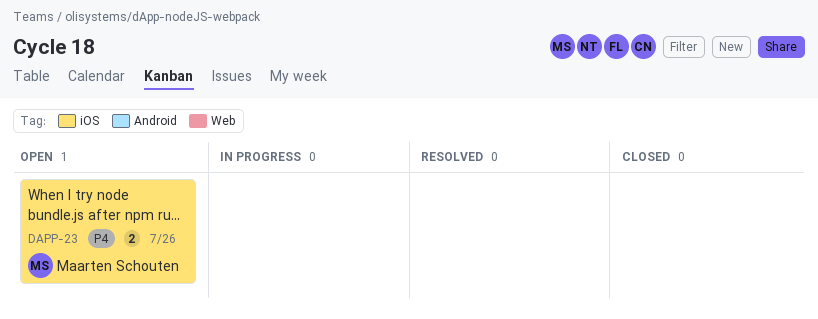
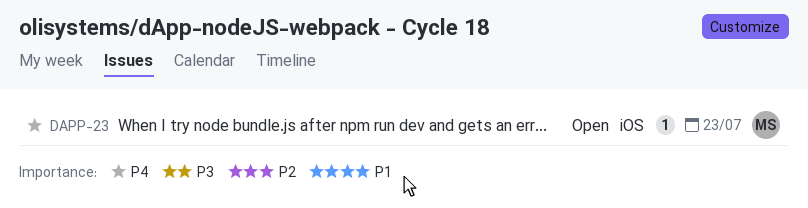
DAPP-23, estimate: 2 -> 1
DAPP-23, due: Jul 26 -> Jul 23

